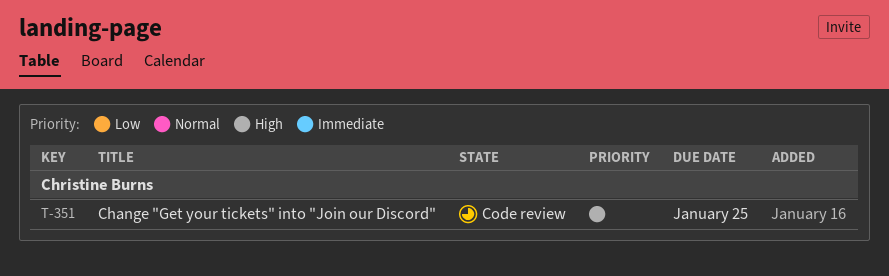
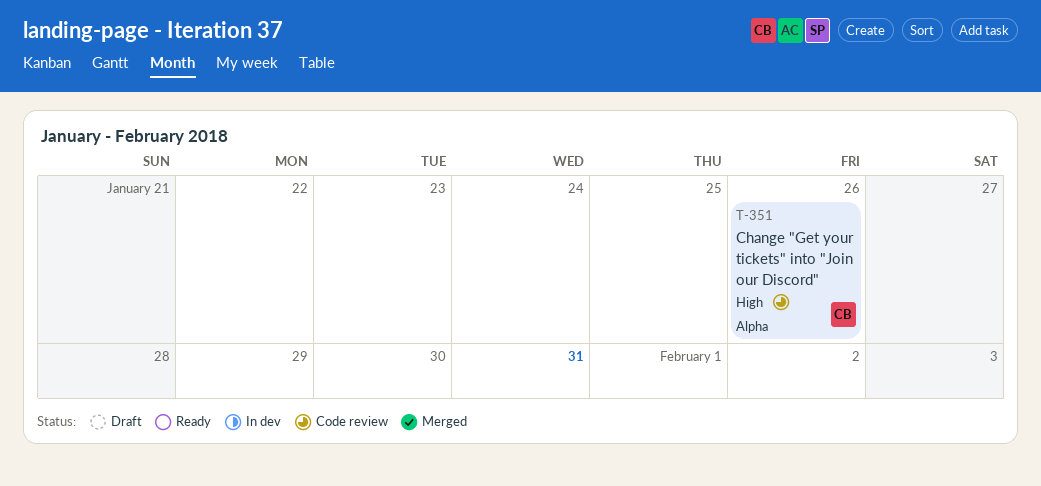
T-351, due: Jan 25 -> Jan 26

